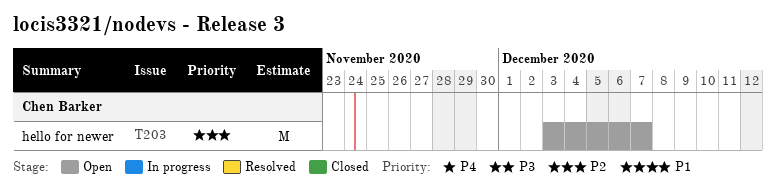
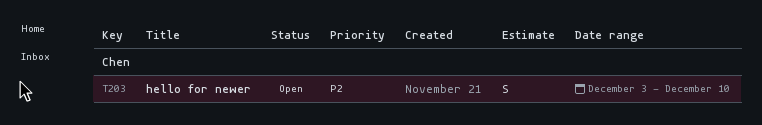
T203, estimate: M -> S
T203, due: Dec 7 -> Dec 10

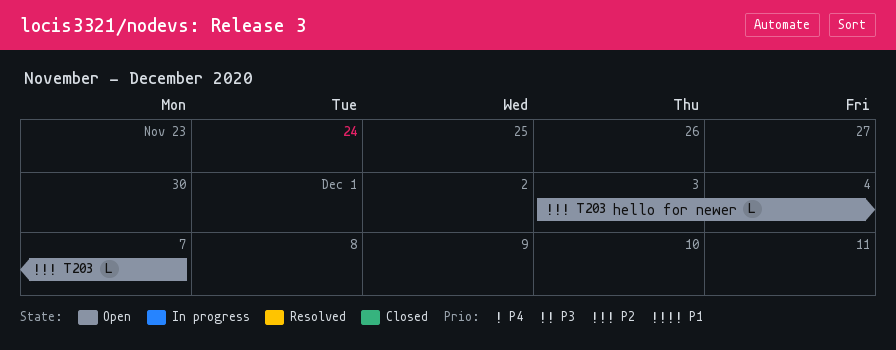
T203, estimate: S -> L
T203, due: Dec 10 -> Dec 7

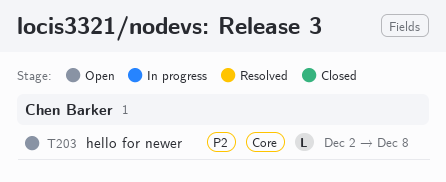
T203, start: Dec 3 -> Dec 2
T203, due: Dec 7 -> Dec 8

